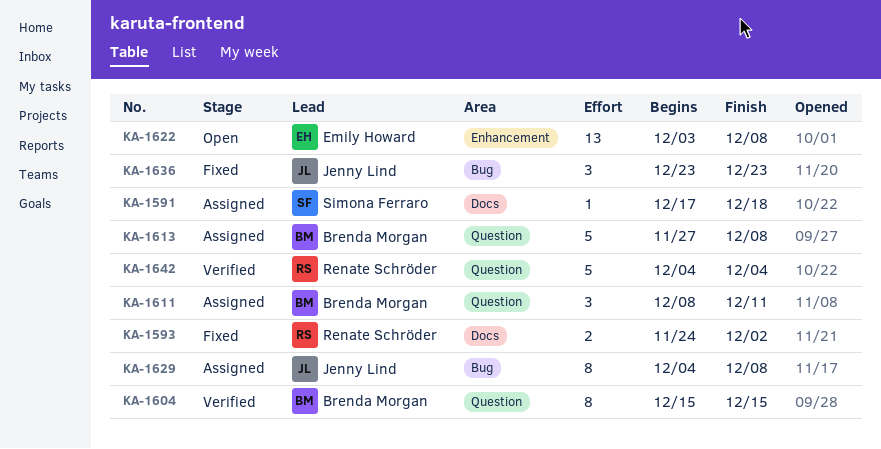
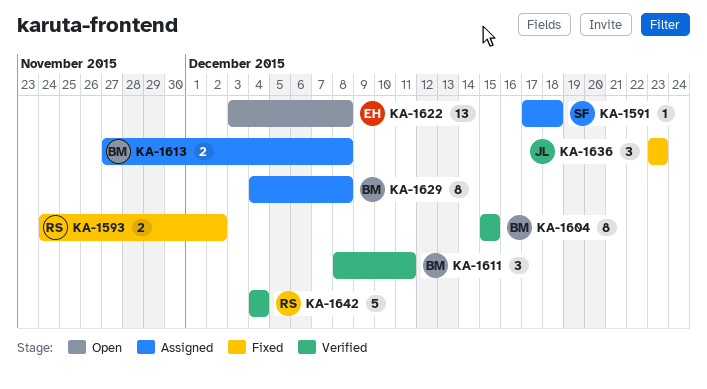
KA-1611, status: Assigned -> Verified
KA-1613, estimate: 5 -> 2
KA-1629, owner: Jenny Lind -> Brenda Morgan

